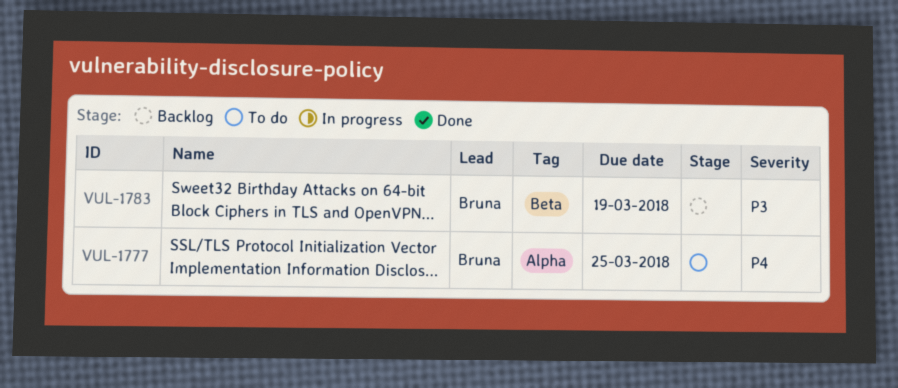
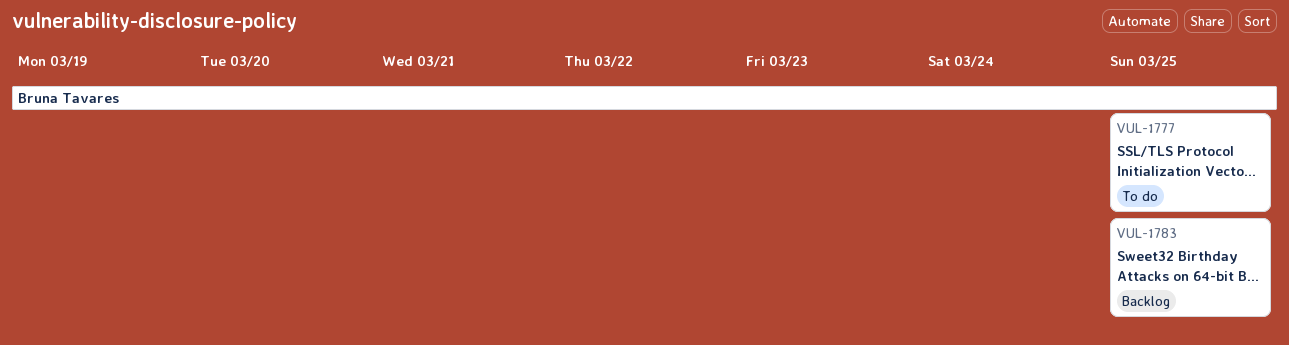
VUL-1783, due: Mar 19 -> Mar 25

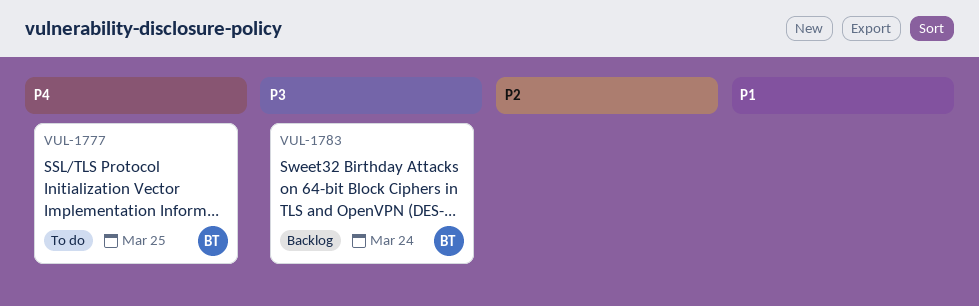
VUL-1783, due: Mar 25 -> Mar 24

